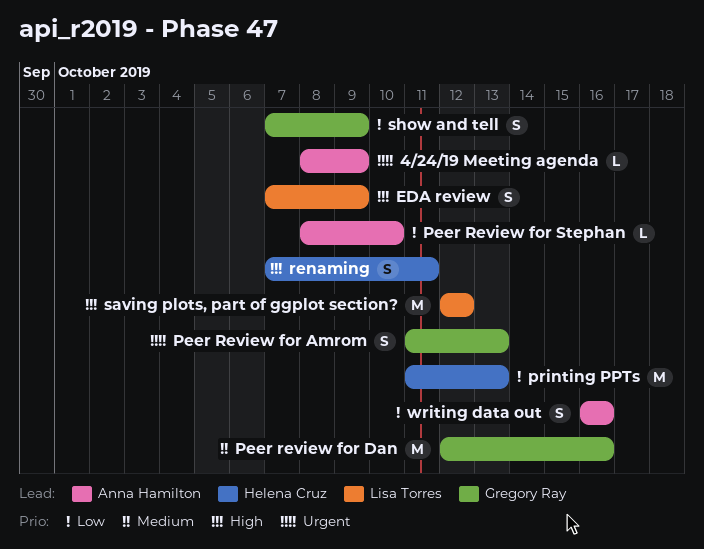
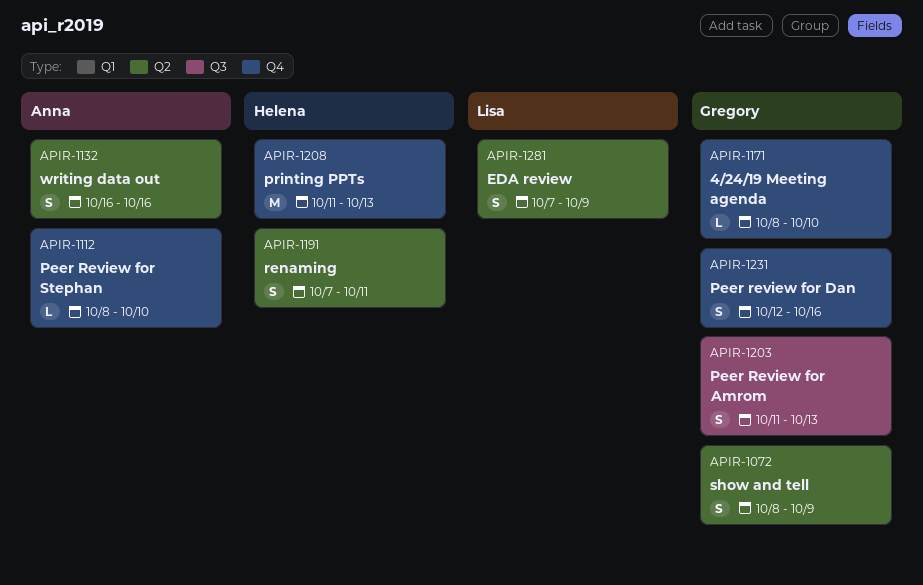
4/24/19 Meeting agenda, owner: Anna Hamilton -> Gregory Ray
4/24/19 Meeting agenda, due: Oct 9 -> Oct 10
Peer review for Dan, estimate: M -> S
saving plots, part of ggplot section?: present -> none
show and tell, start: Oct 7 -> Oct 8

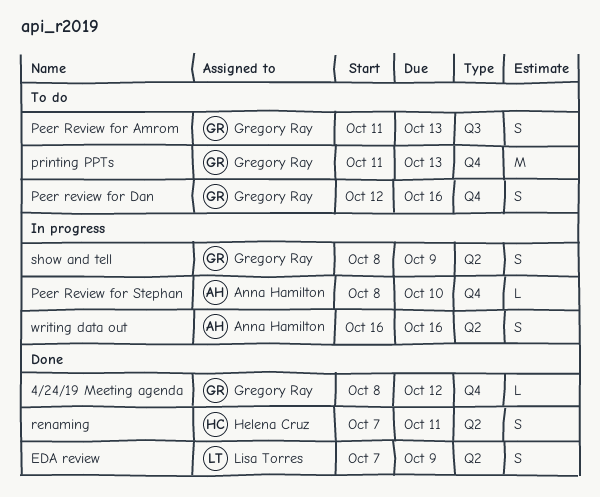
4/24/19 Meeting agenda, due: Oct 10 -> Oct 12
printing PPTs, owner: Helena Cruz -> Gregory Ray

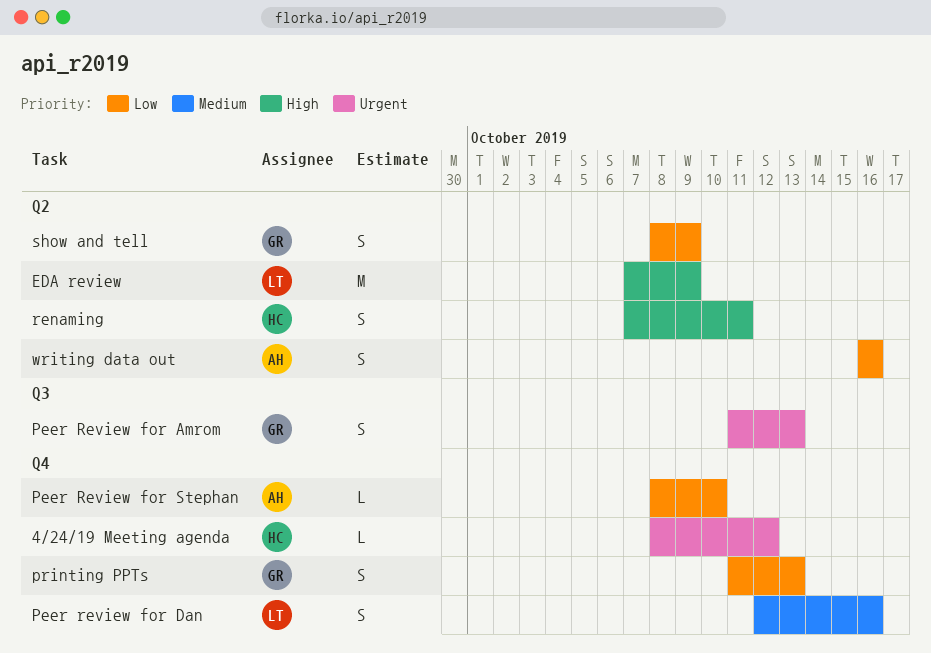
4/24/19 Meeting agenda, owner: Gregory Ray -> Helena Cruz
EDA review, estimate: S -> M
Peer review for Dan, owner: Gregory Ray -> Lisa Torres
printing PPTs, estimate: M -> S

